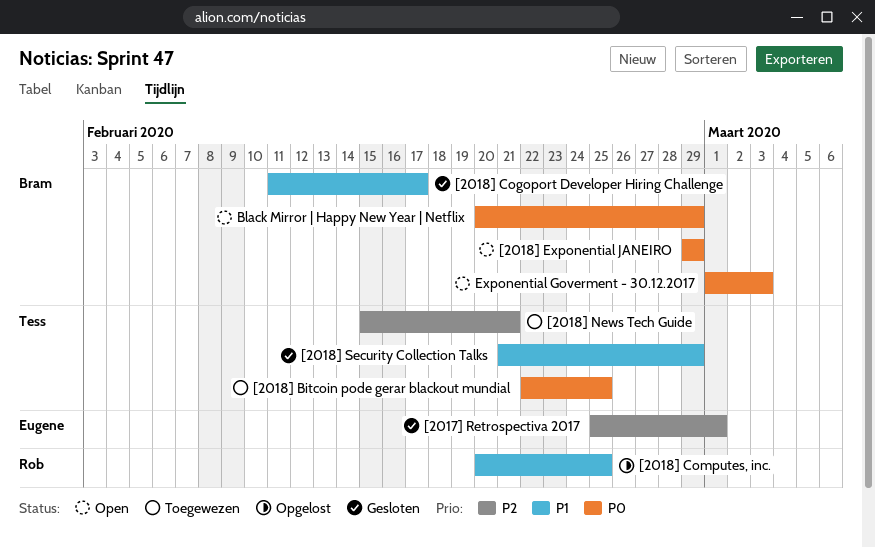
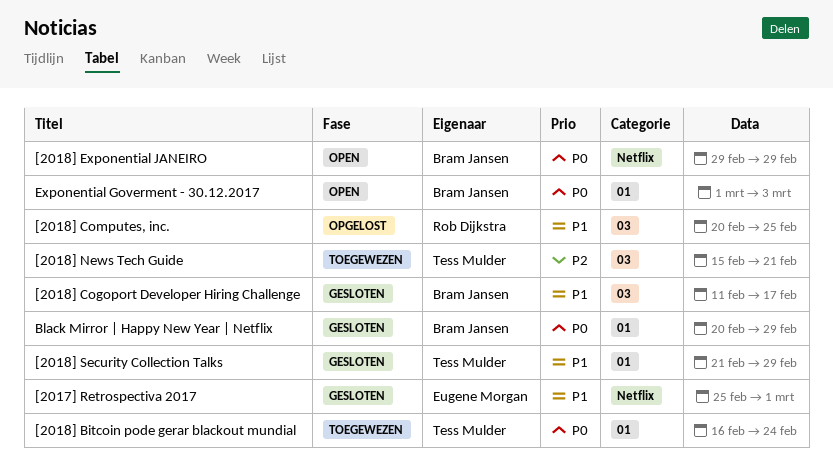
[2017] Retrospectiva 2017, priority: P2 -> P1
[2018] Bitcoin pode gerar blackout mundial, start: Feb 22 -> Feb 16
[2018] Bitcoin pode gerar blackout mundial, due: Feb 25 -> Feb 24
Black Mirror | Happy New Year | Netflix, status: Open -> Gesloten

